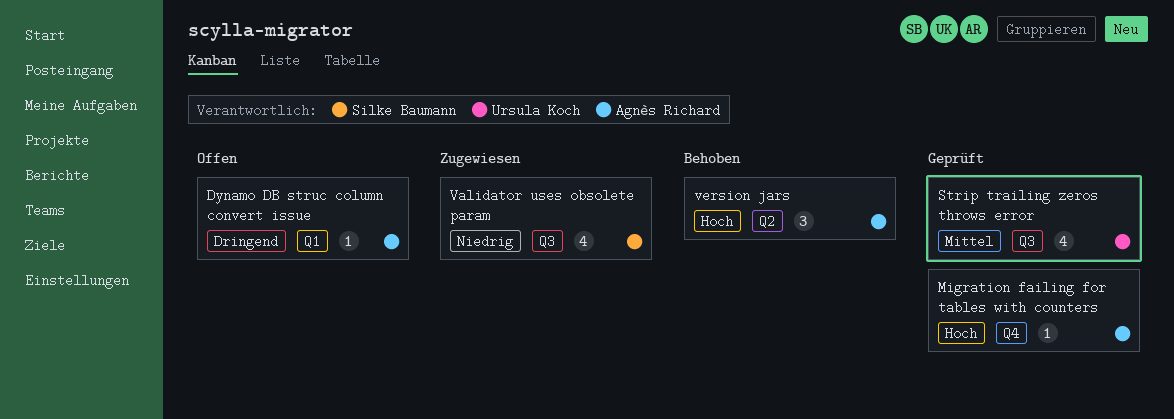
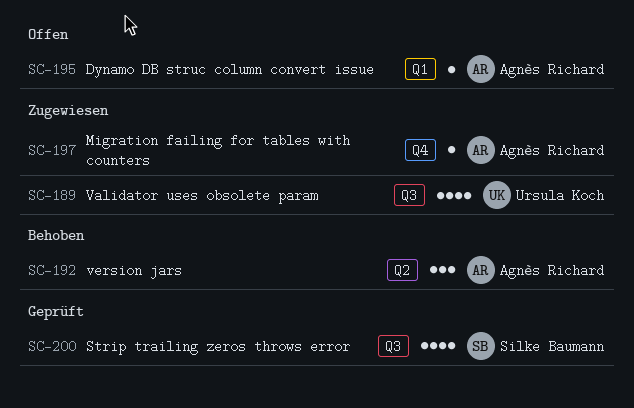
Migration failing for tables with counters, status: Geprüft -> Zugewiesen
Strip trailing zeros throws error, owner: Ursula Koch -> Silke Baumann
Validator uses obsolete param, owner: Silke Baumann -> Ursula Koch

